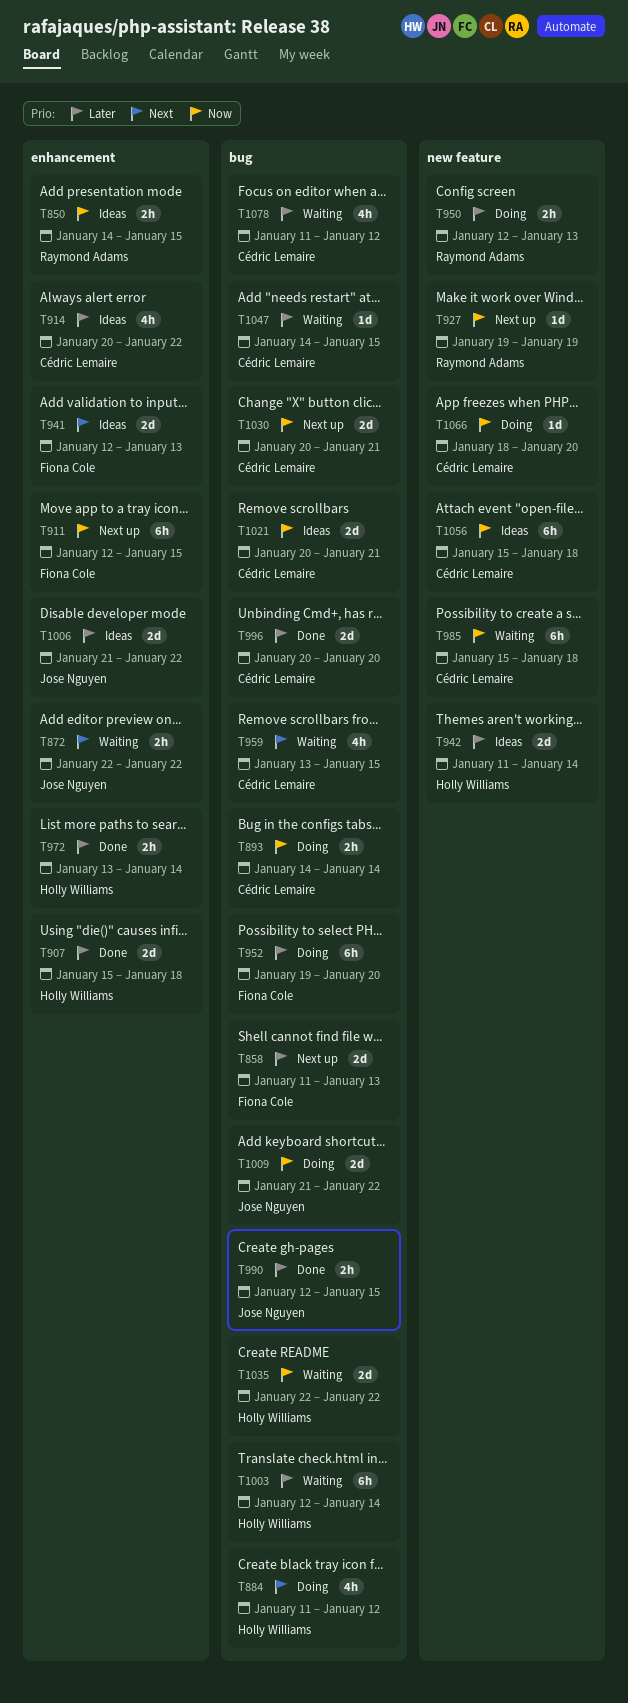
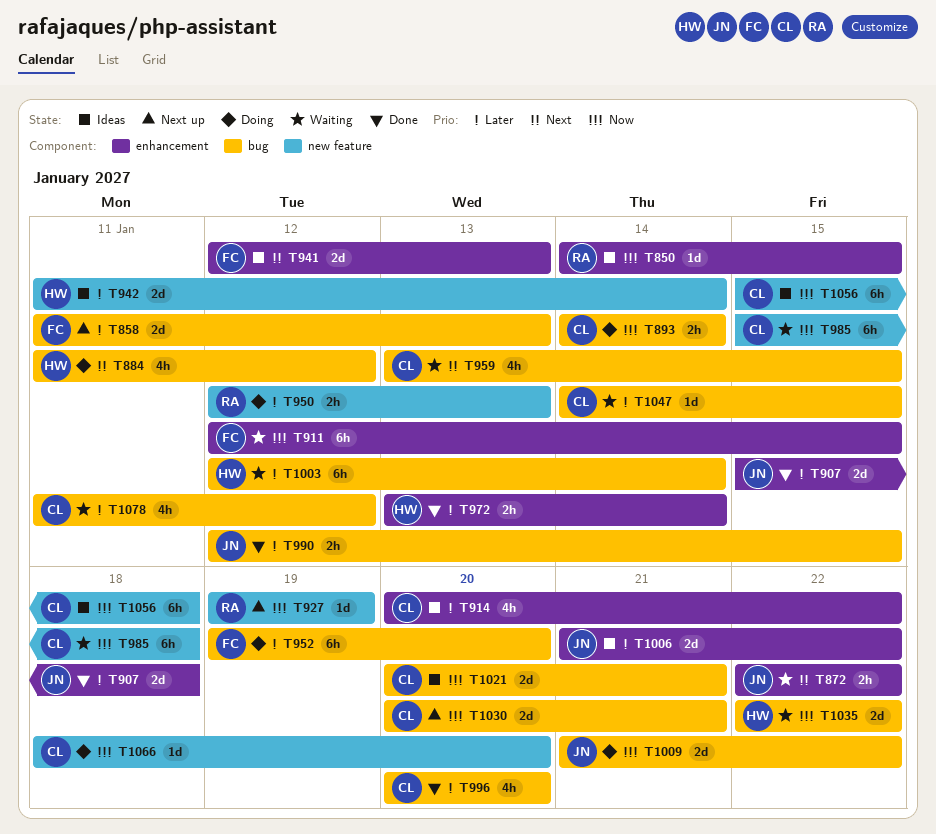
T850, estimate: 2h -> 1d
T907, owner: Holly Williams -> Jose Nguyen
T911, status: Next up -> Waiting
T996, estimate: 2d -> 4h

